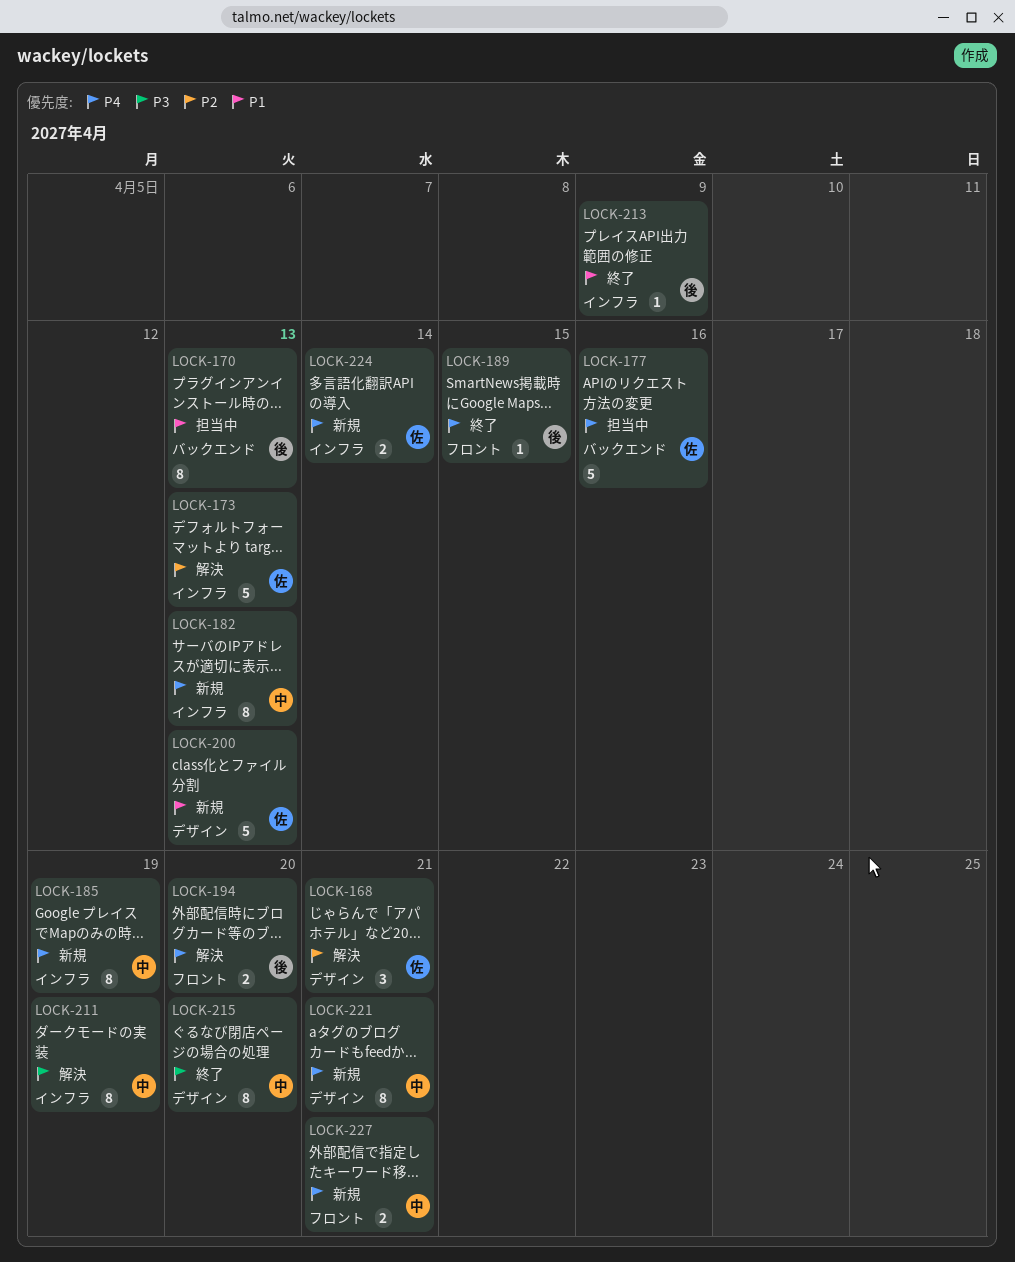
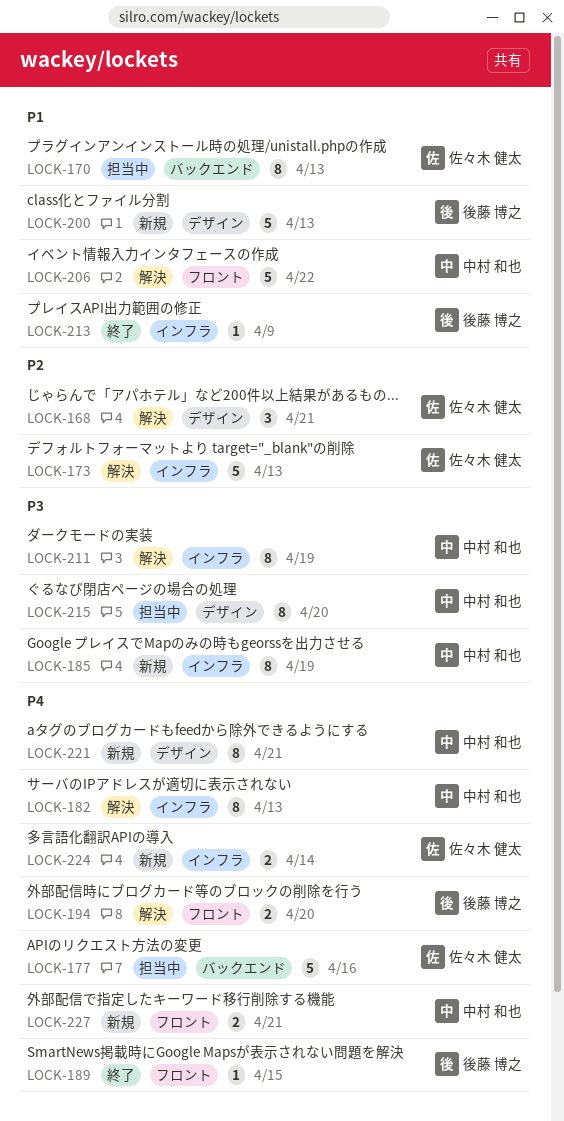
LOCK-170, owner: 後藤 博之 -> 佐々木 健太
LOCK-182, status: 新規 -> 解決
LOCK-185, priority: P4 -> P3
LOCK-200, owner: 佐々木 健太 -> 後藤 博之
LOCK-206: none -> present
LOCK-215, status: 終了 -> 担当中

